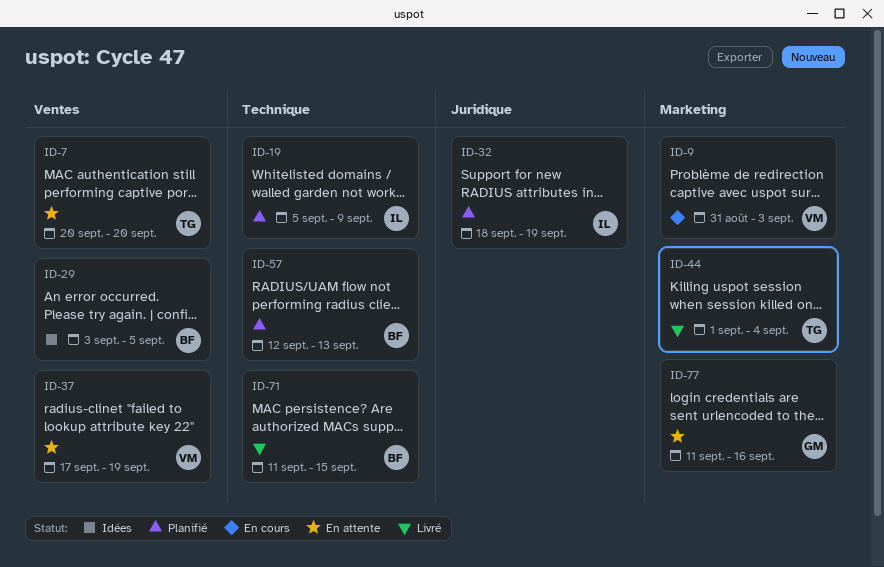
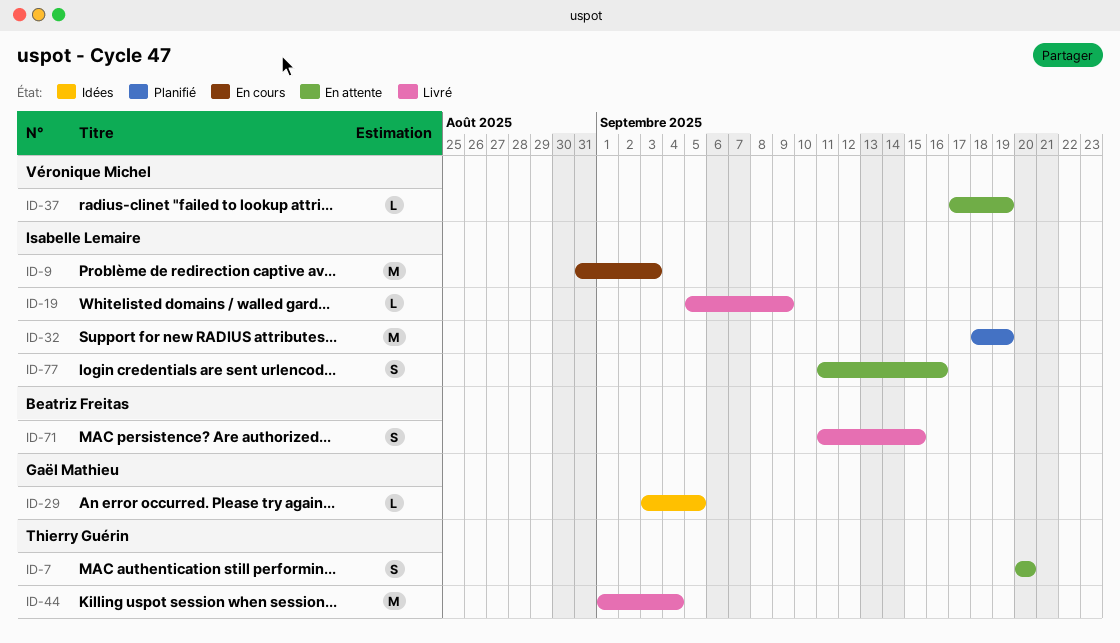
ID-9, owner: Véronique Michel -> Isabelle Lemaire
ID-19, status: Planifié -> Livré
ID-29, owner: Beatriz Freitas -> Gaël Mathieu
ID-57: present -> none
ID-77, owner: Gaël Mathieu -> Isabelle Lemaire

